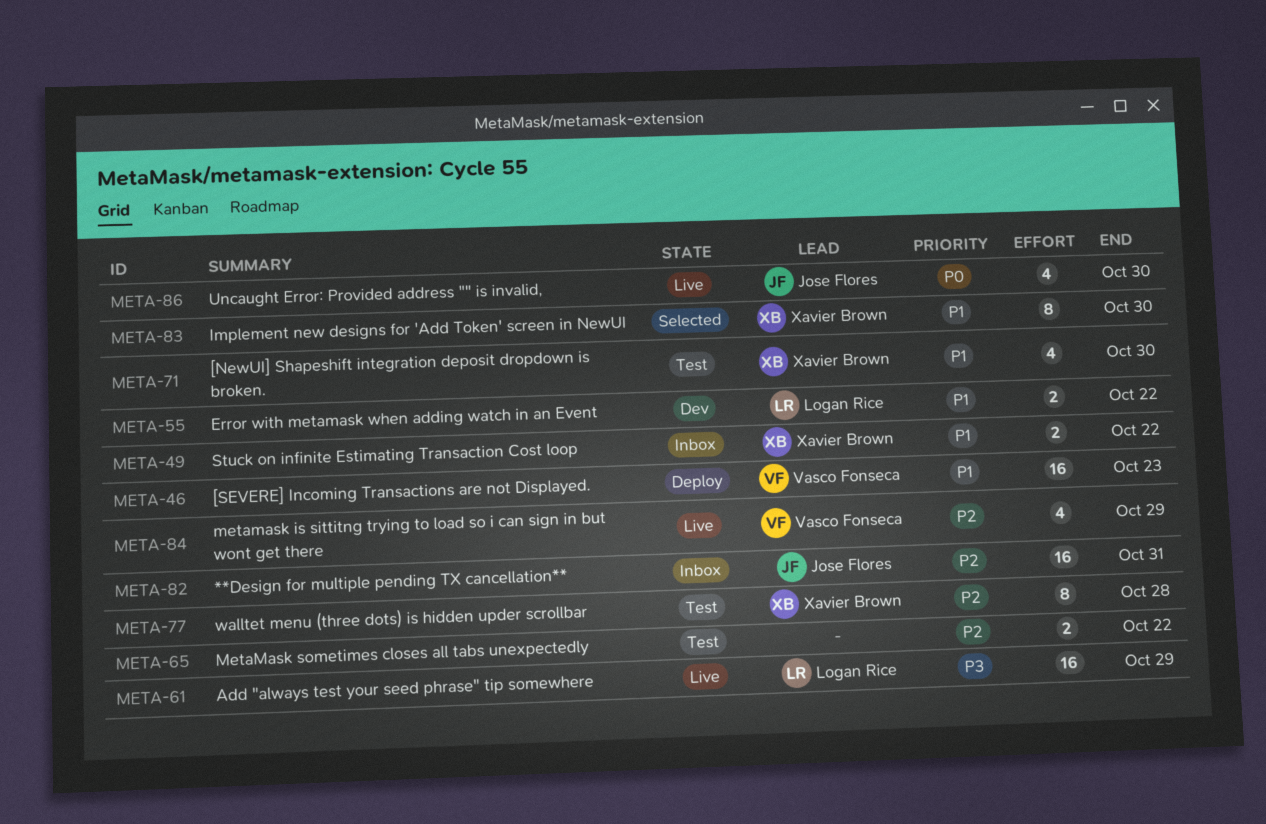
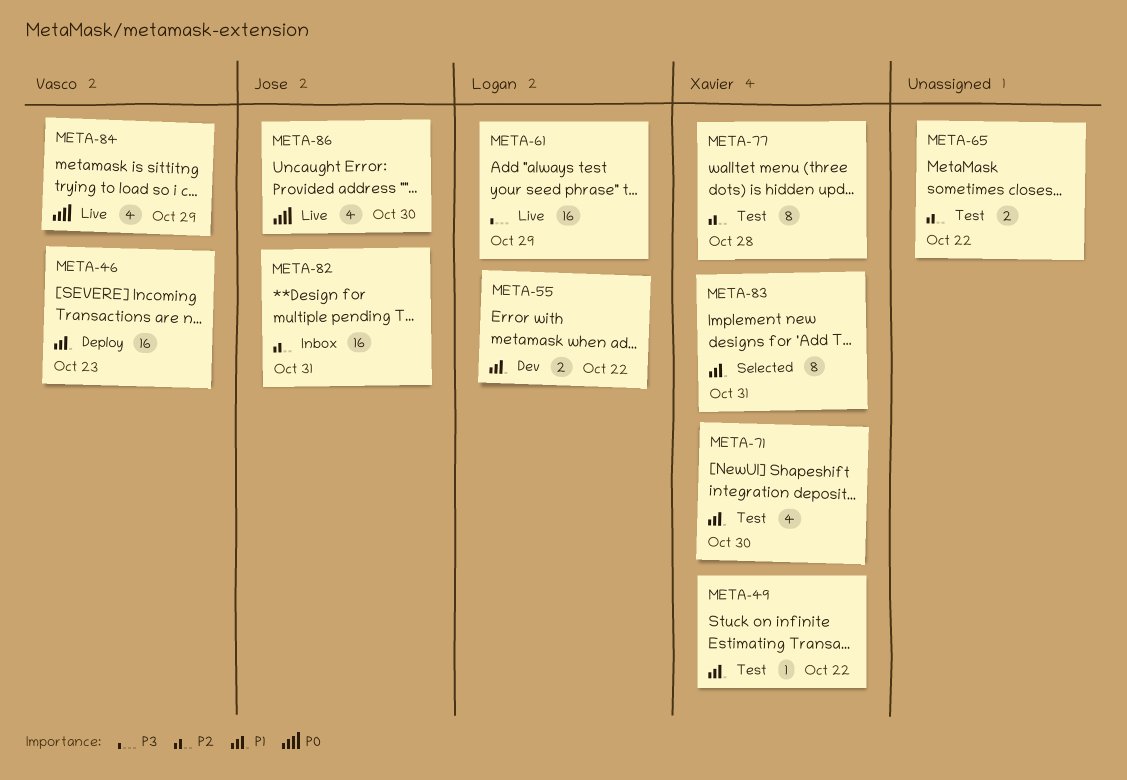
META-49, status: Inbox -> Test
META-49, estimate: 2 -> 1
META-83, due: Oct 30 -> Oct 31
META-84, priority: P2 -> P0

